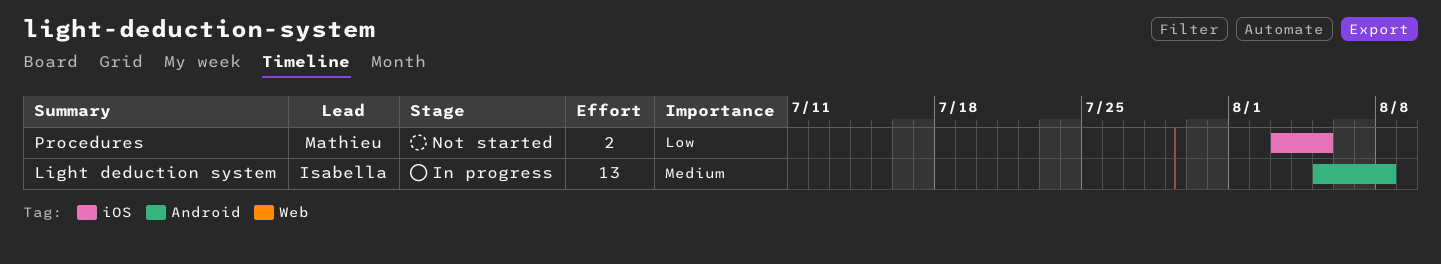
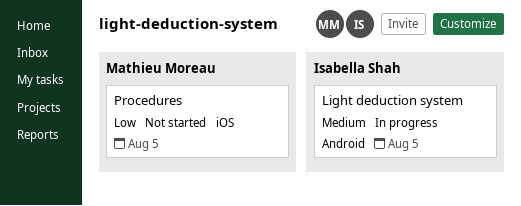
Light deduction system, due: Aug 8 -> Aug 5

